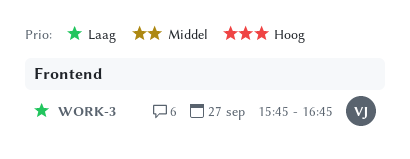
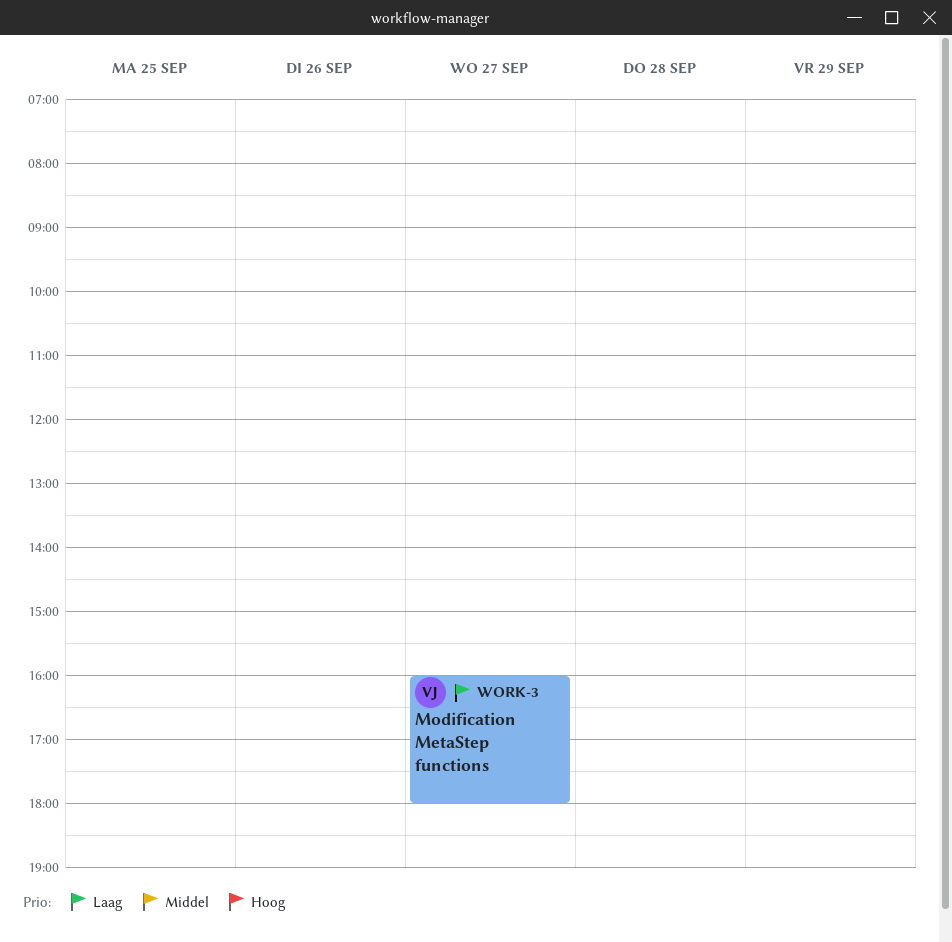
WORK-3, begins: 15:45 -> 16:00
WORK-3, ends: 16:45 -> 18:00

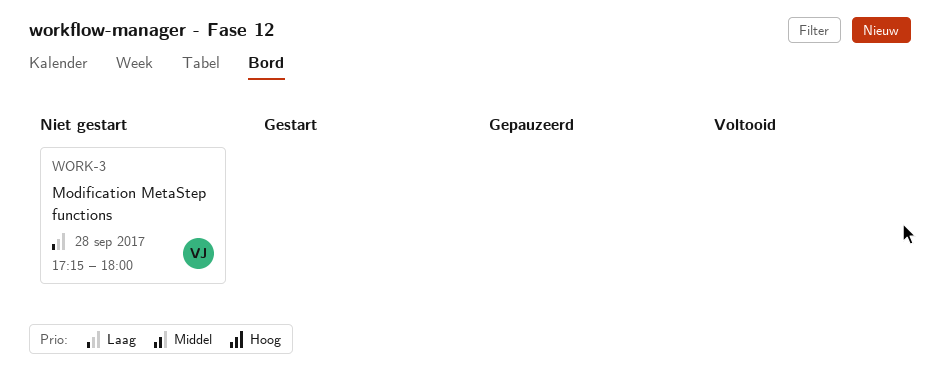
WORK-3, day: Sep 27 -> Sep 28
WORK-3, begins: 16:00 -> 17:15

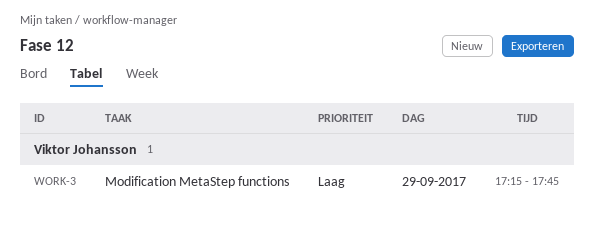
WORK-3, day: Sep 28 -> Sep 29
WORK-3, ends: 18:00 -> 17:45

